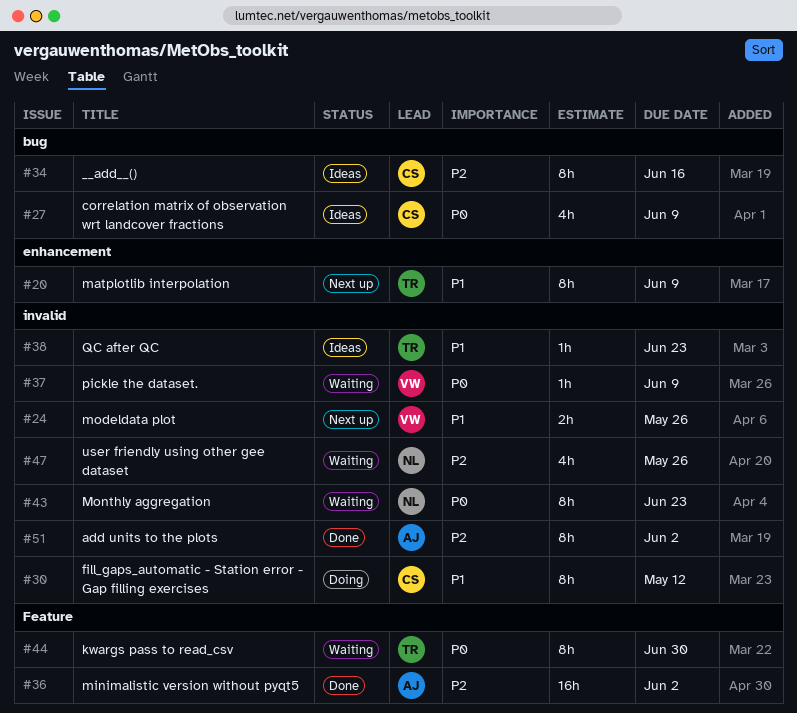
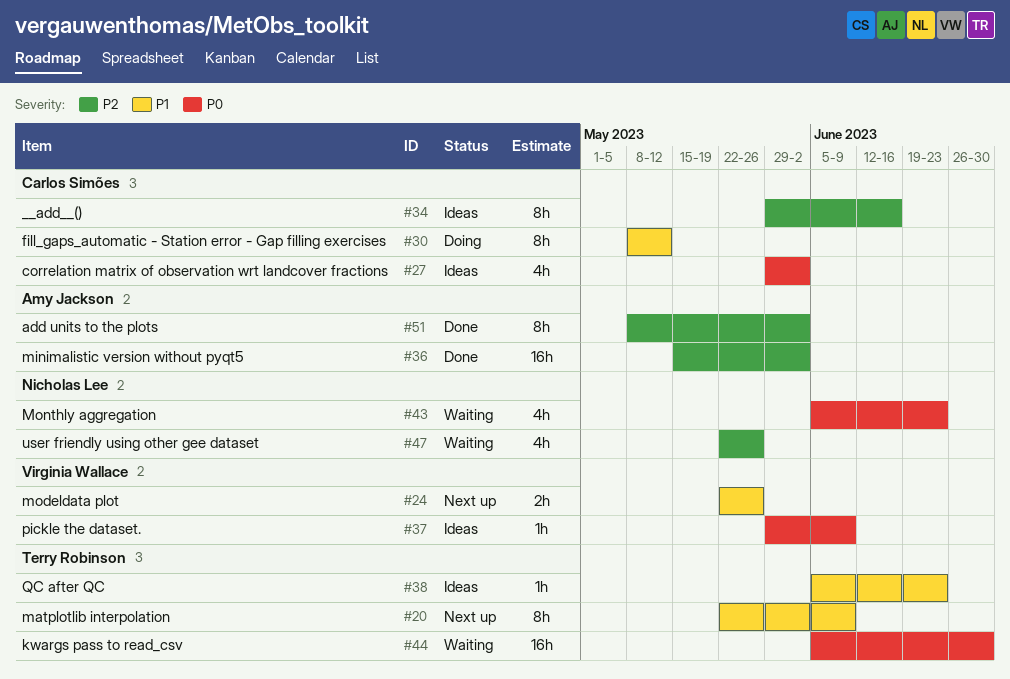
#27, due: Jun 9 -> Jun 2
#37, status: Waiting -> Ideas
#43, estimate: 8h -> 4h
#44, estimate: 8h -> 16h

